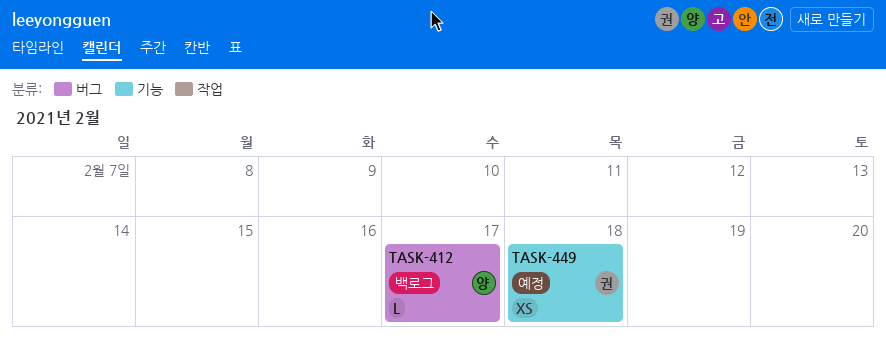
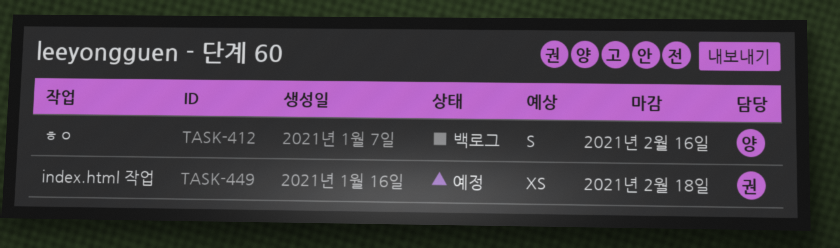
TASK-412, estimate: L -> S
TASK-412, due: Feb 17 -> Feb 16

